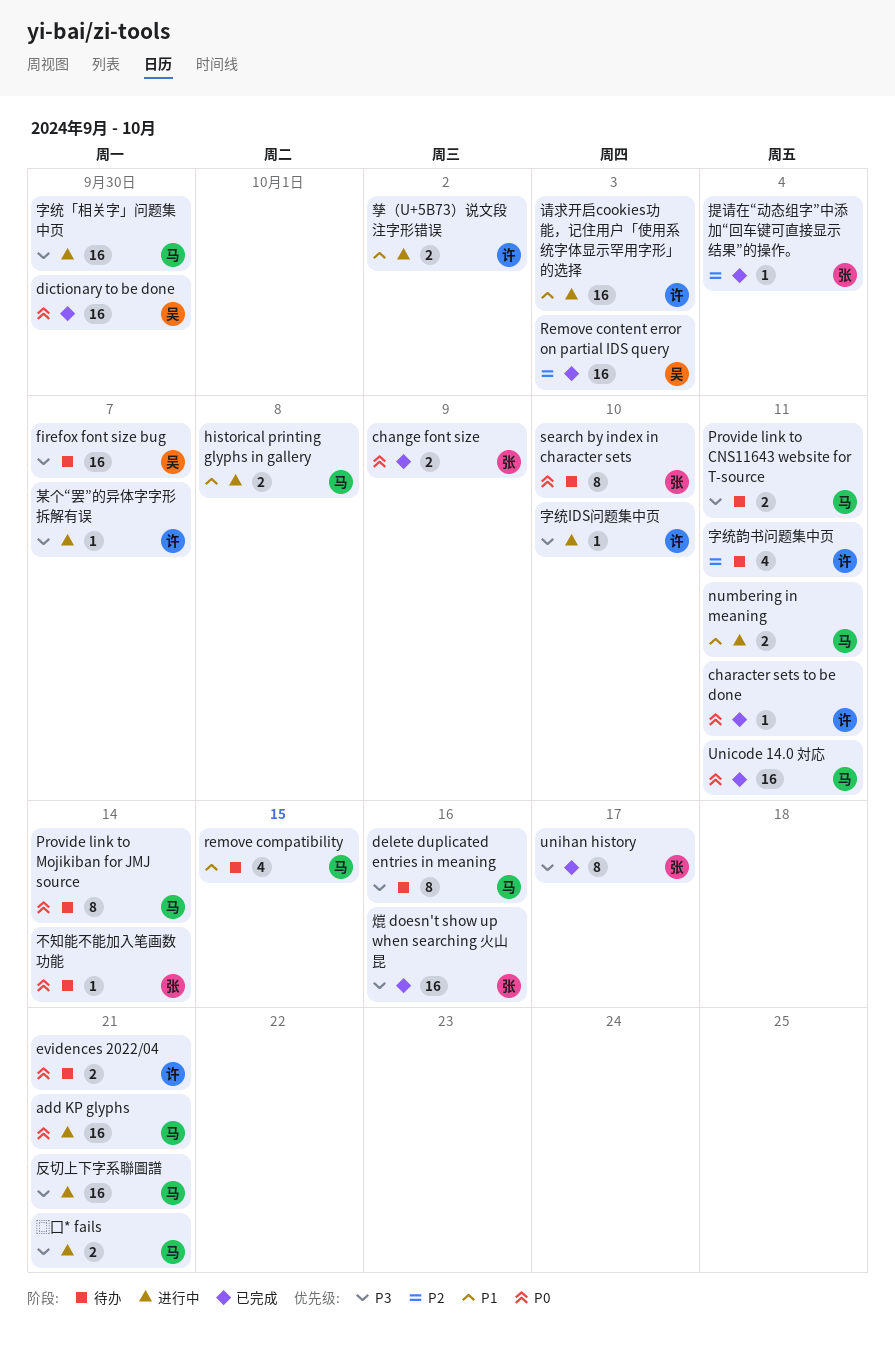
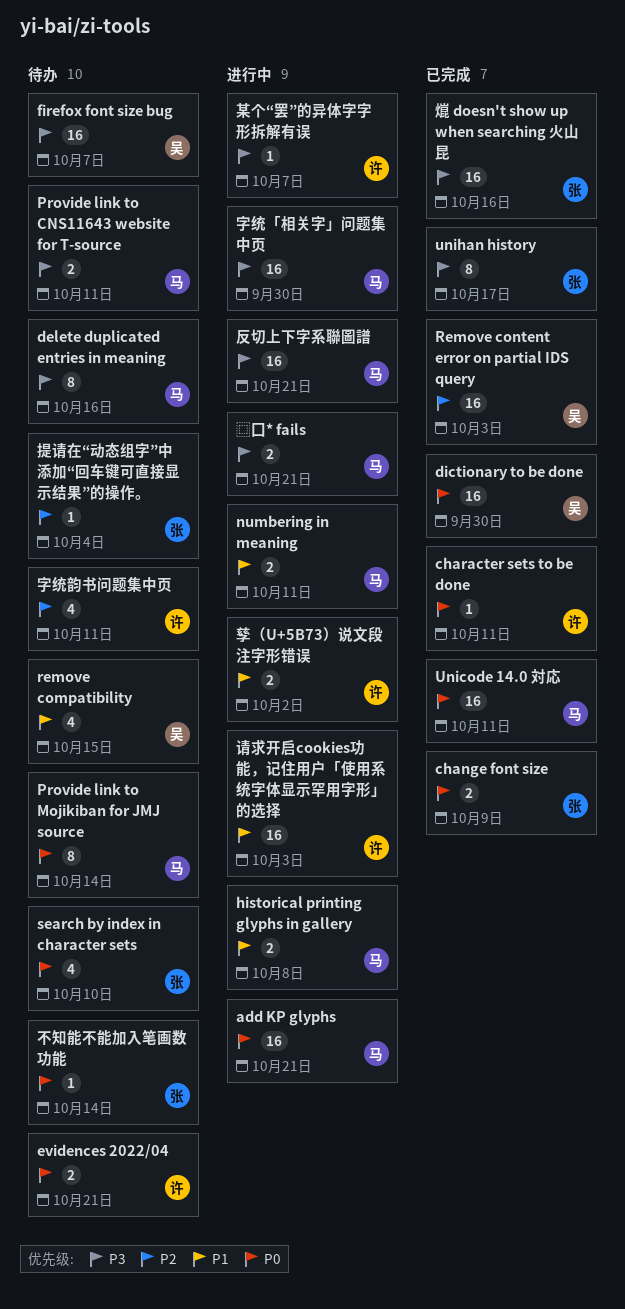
remove compatibility, owner: 马 -> 吴
search by index in character sets, estimate: 8 -> 4
字统IDS问题集中页: present -> none
提请在“动态组字”中添加“回车键可直接显示结果”的操作。, status: 已完成 -> 待办

